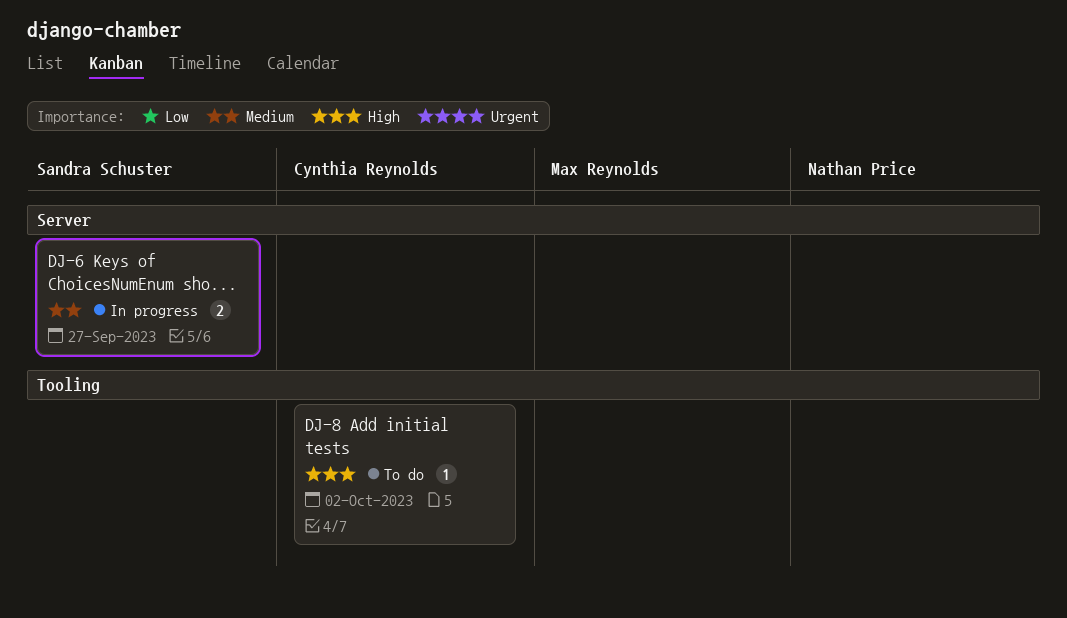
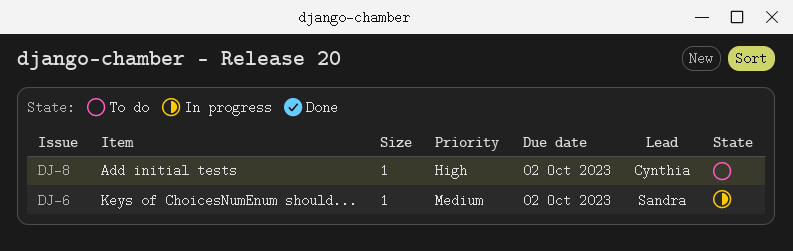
DJ-6, estimate: 2 -> 1
DJ-6, due: Sep 27 -> Oct 2

